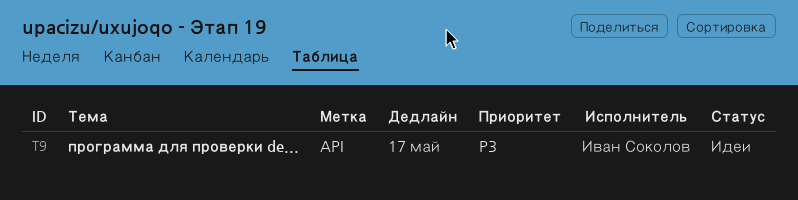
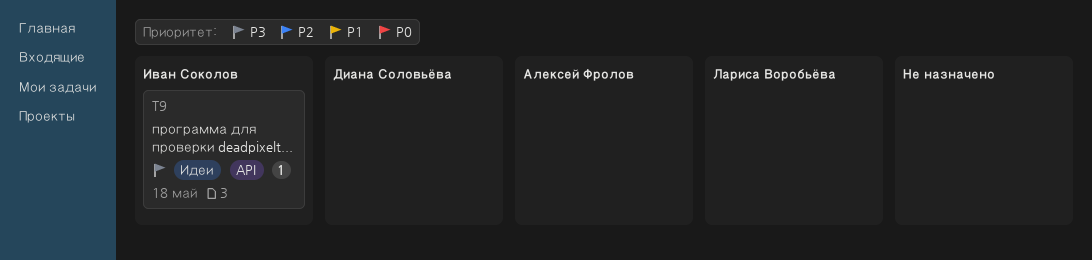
T9, due: May 17 -> May 18

